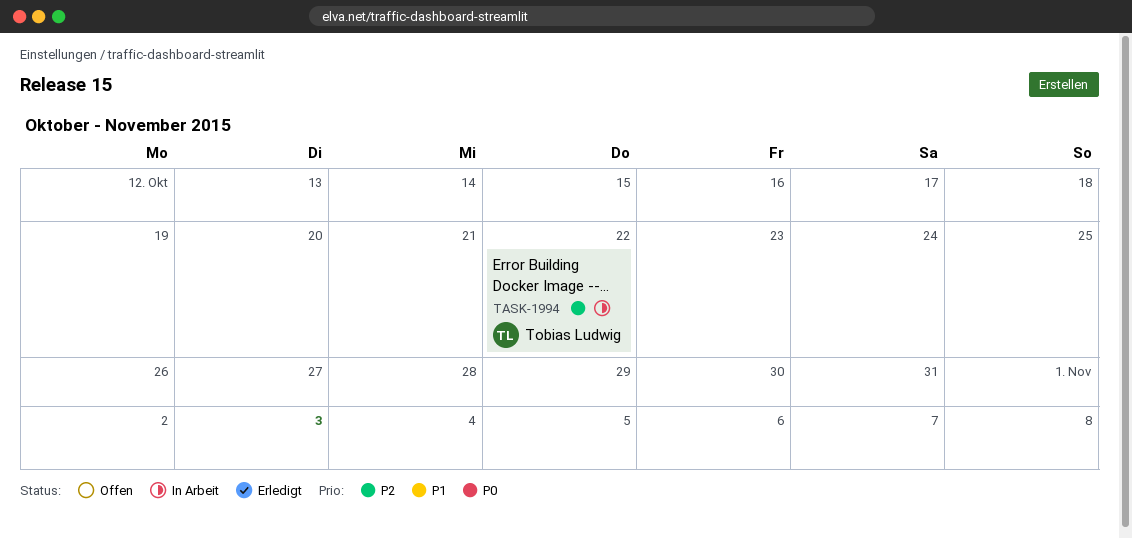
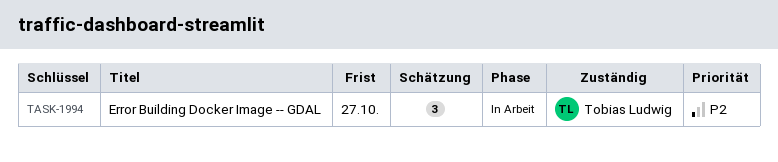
TASK-1994, due: Oct 22 -> Oct 27

